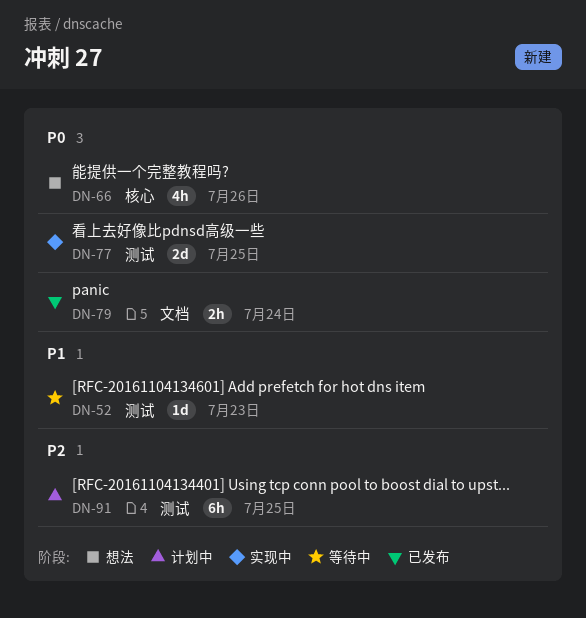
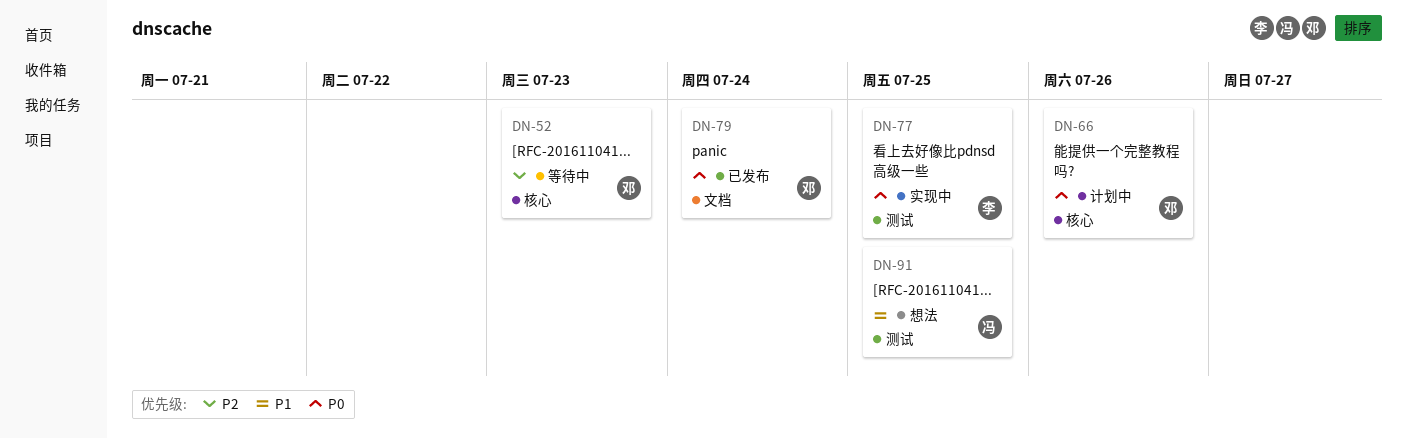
DN-52, priority: P1 -> P2
DN-52, label: 测试 -> 核心
DN-66, status: 想法 -> 计划中
DN-91, status: 计划中 -> 想法
DN-91, priority: P2 -> P1

